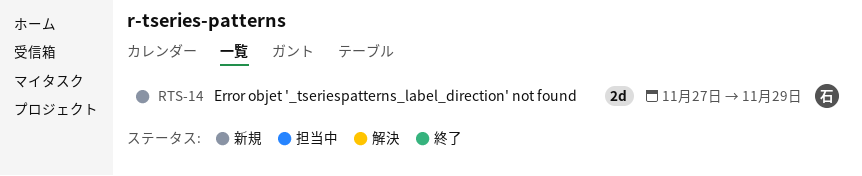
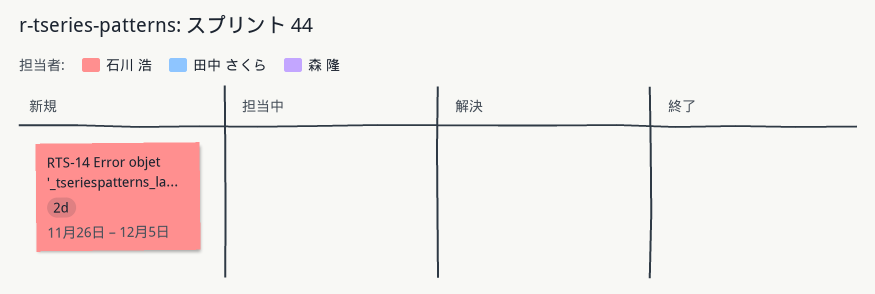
RTS-14, start: Nov 27 -> Nov 26
RTS-14, due: Nov 29 -> Dec 5

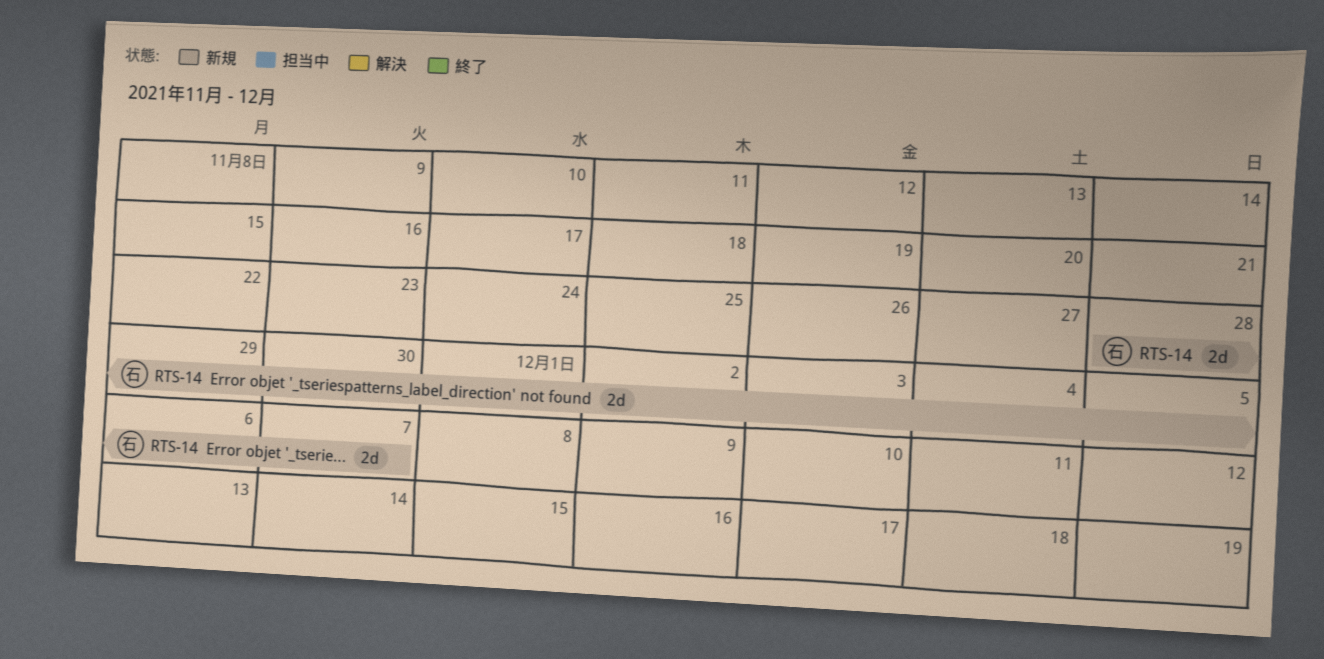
RTS-14, start: Nov 26 -> Nov 28
RTS-14, due: Dec 5 -> Dec 7

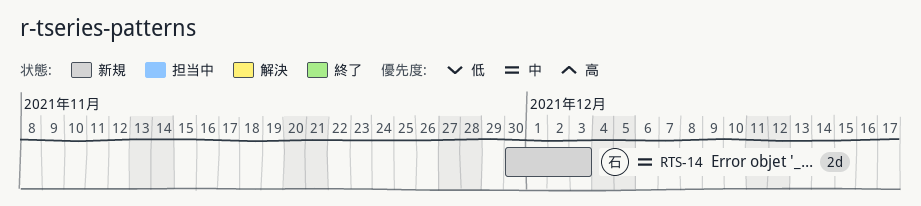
RTS-14, start: Nov 28 -> Nov 30
RTS-14, due: Dec 7 -> Dec 3

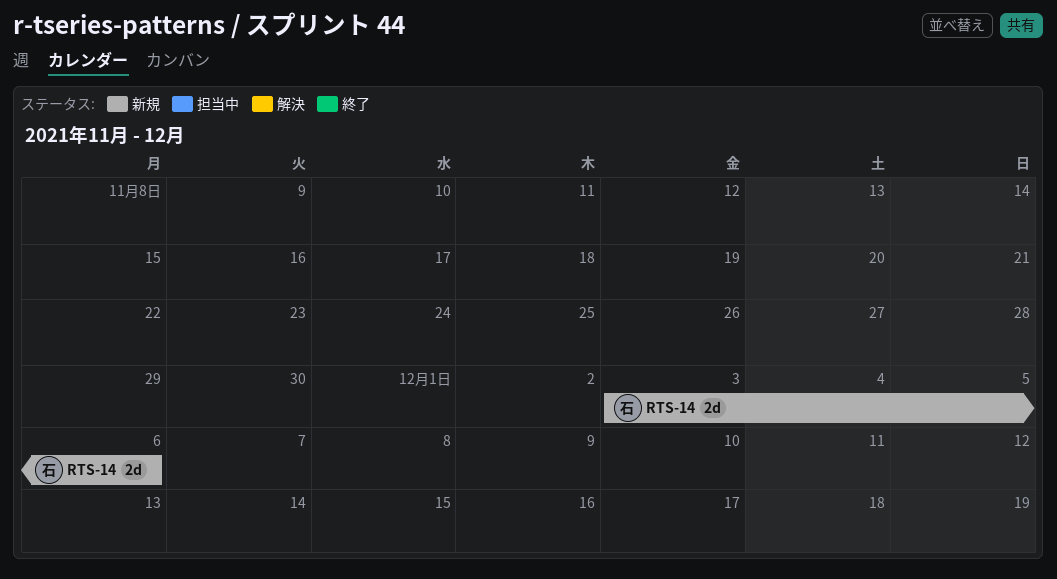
RTS-14, start: Nov 30 -> Dec 3
RTS-14, due: Dec 3 -> Dec 6

